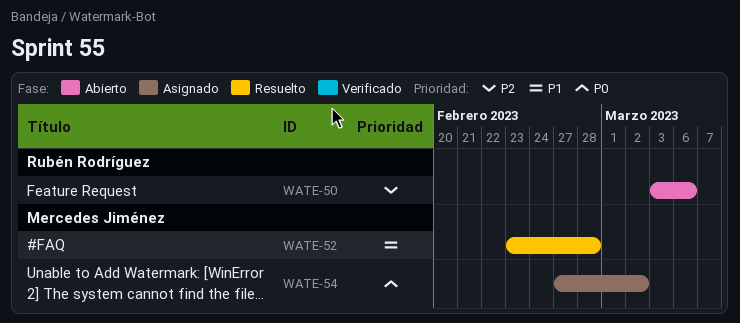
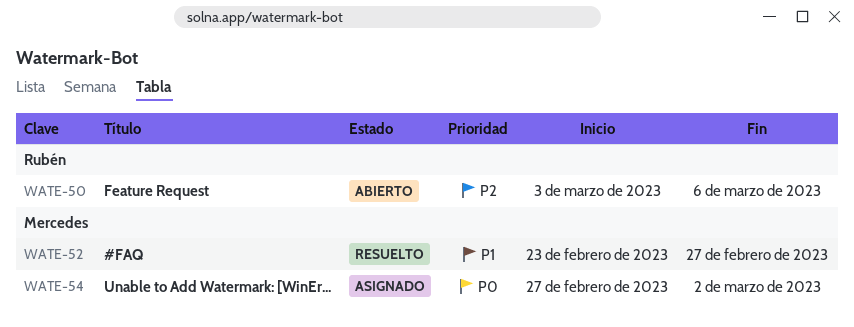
WATE-52, due: Feb 28 -> Feb 27

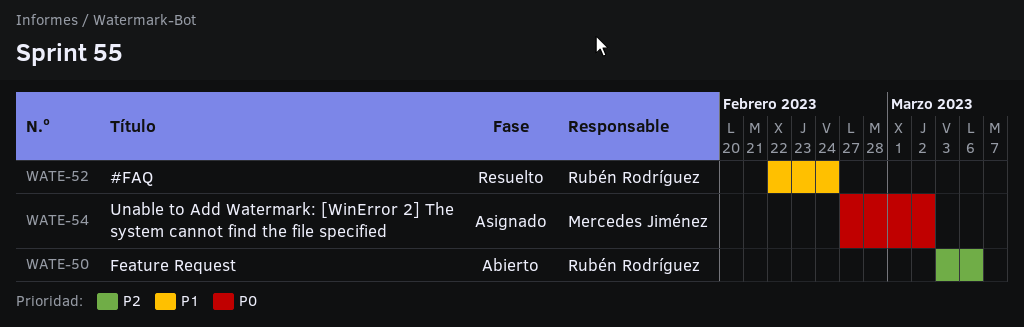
WATE-52, owner: Mercedes Jiménez -> Rubén Rodríguez
WATE-52, start: Feb 23 -> Feb 22
WATE-52, due: Feb 27 -> Feb 24

